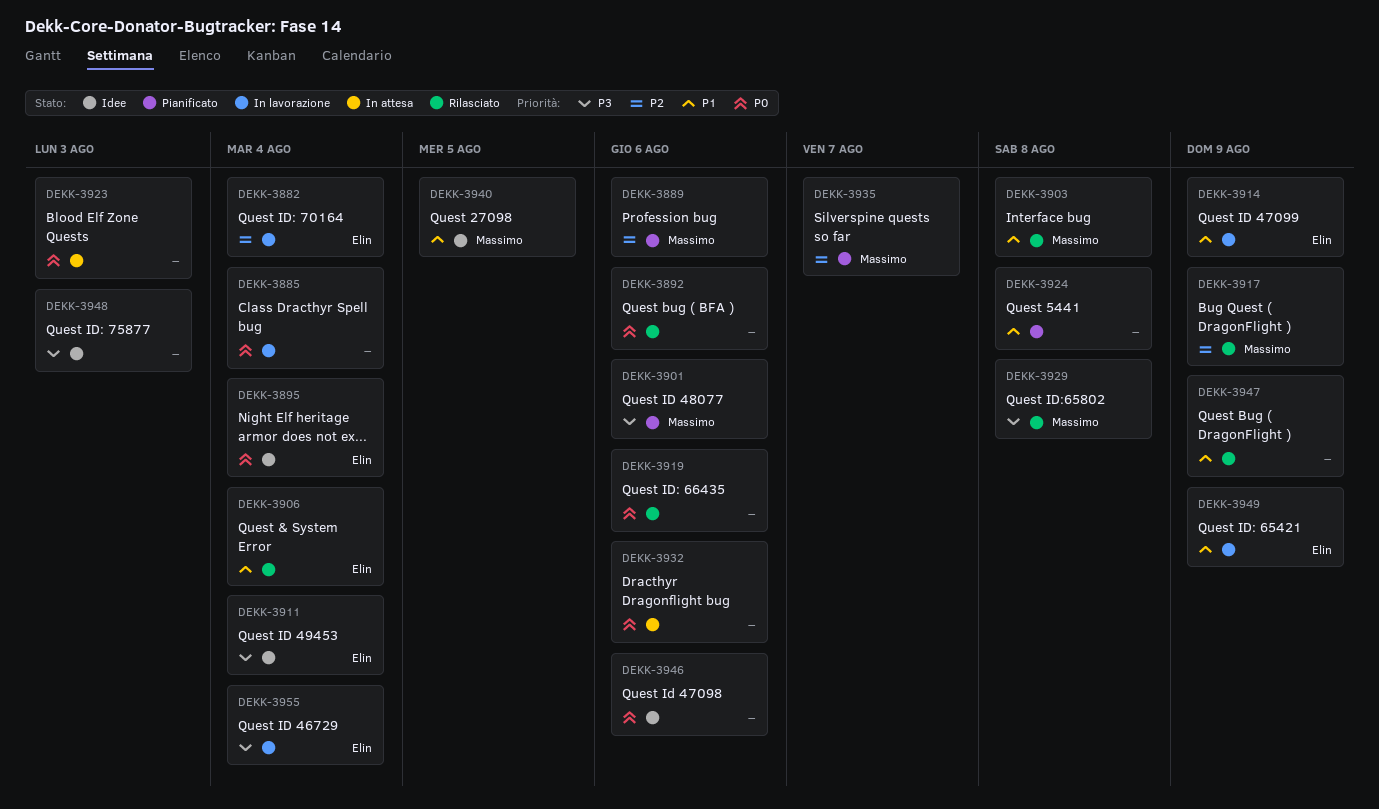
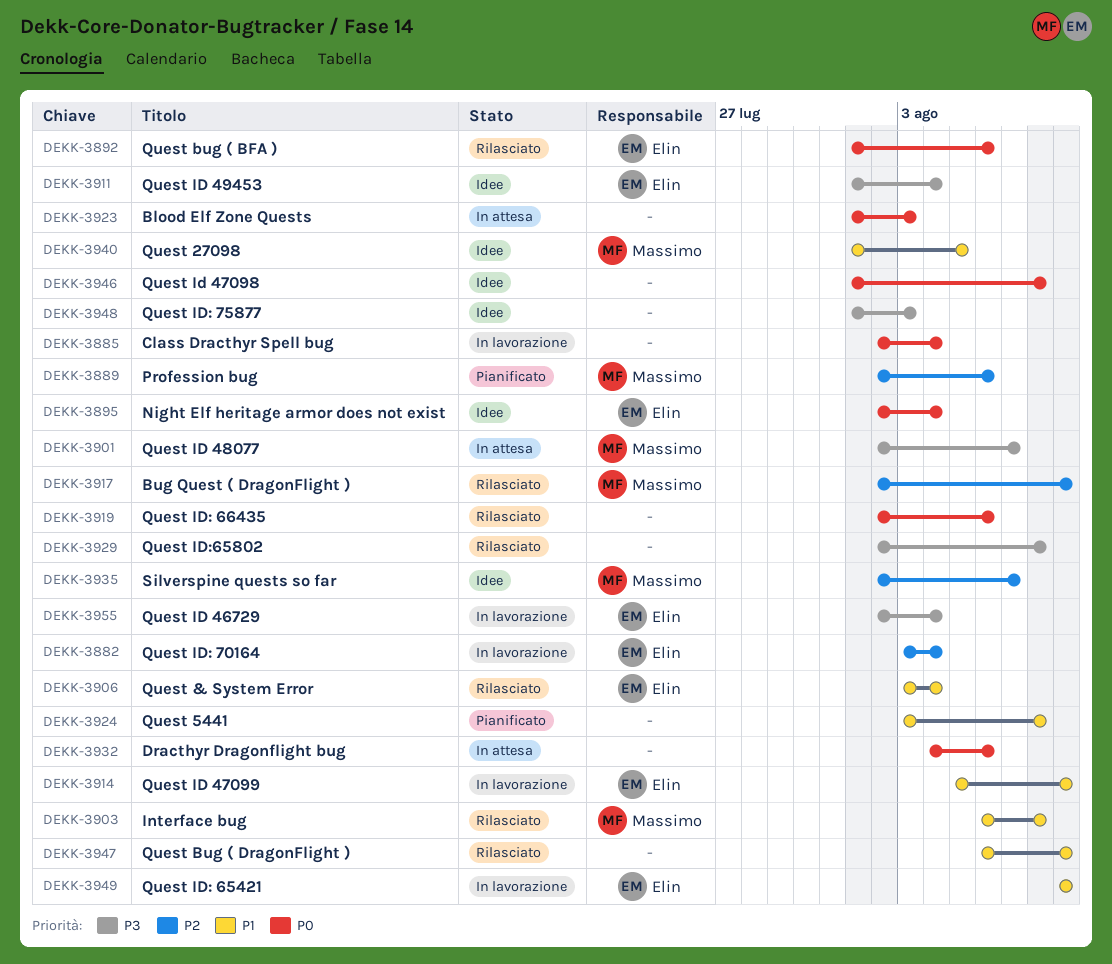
DEKK-3892, owner: none -> Elin
DEKK-3901, status: Pianificato -> In attesa
DEKK-3901, due: Aug 6 -> Aug 7
DEKK-3929, owner: Massimo -> none
DEKK-3935, status: Pianificato -> Idee
DEKK-3946, due: Aug 6 -> Aug 8

